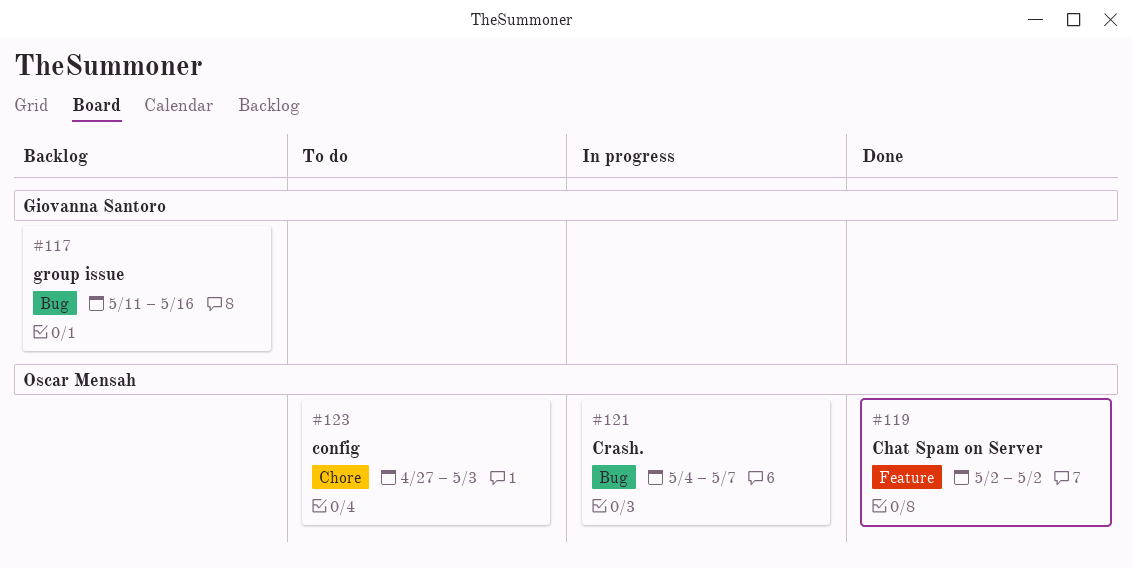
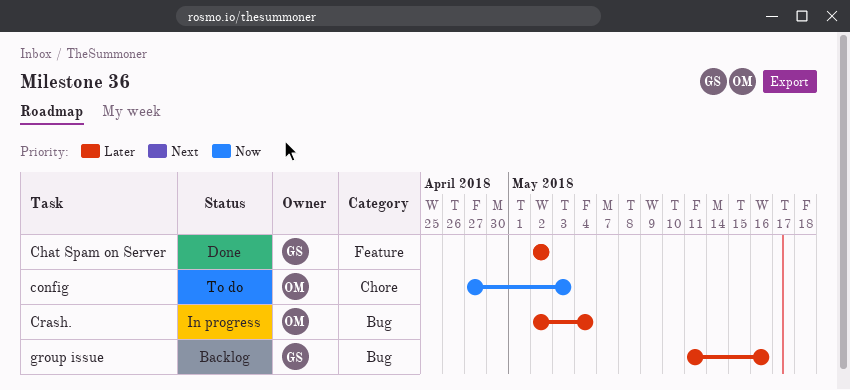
Chat Spam on Server, owner: Oscar Mensah -> Giovanna Santoro
Crash., start: May 4 -> May 2
Crash., due: May 7 -> May 4

